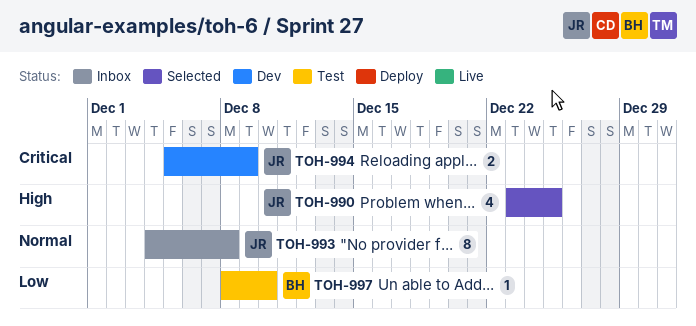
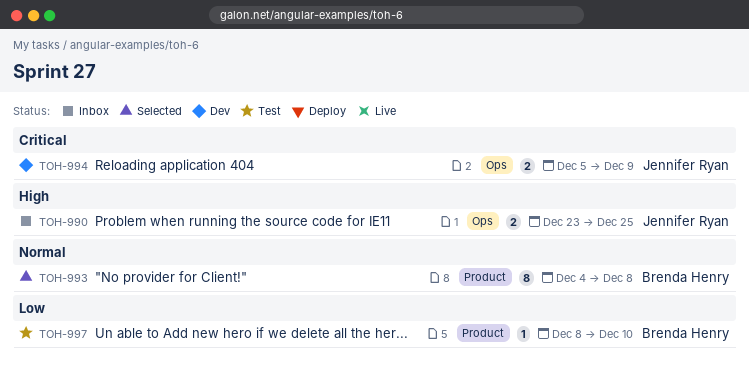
TOH-990, status: Selected -> Inbox
TOH-990, estimate: 4 -> 2
TOH-993, status: Inbox -> Selected
TOH-993, owner: Jennifer Ryan -> Brenda Henry

